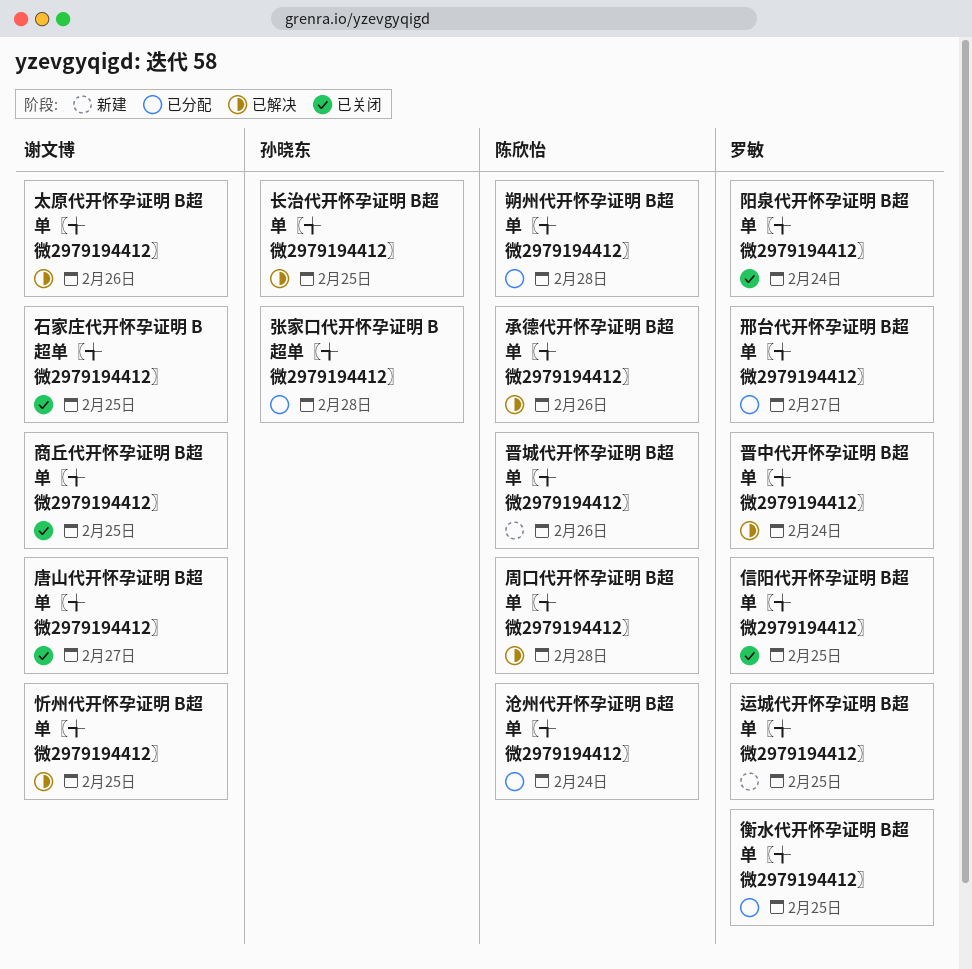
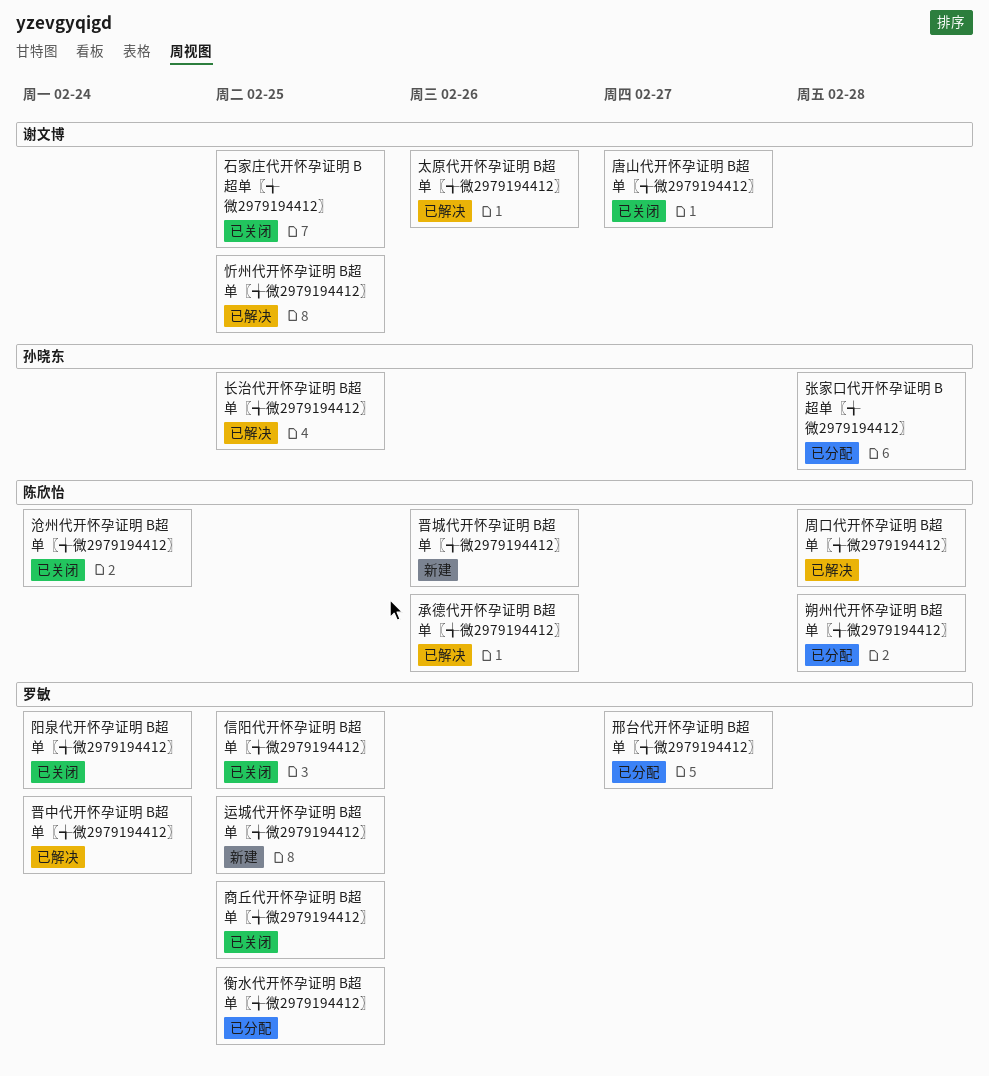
商丘代开怀孕证明 B超单〖╅微2979194412〗, owner: 谢文博 -> 罗敏
沧州代开怀孕证明 B超单〖╅微2979194412〗, status: 已分配 -> 已关闭

